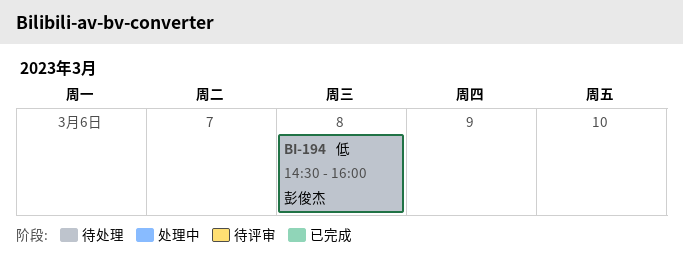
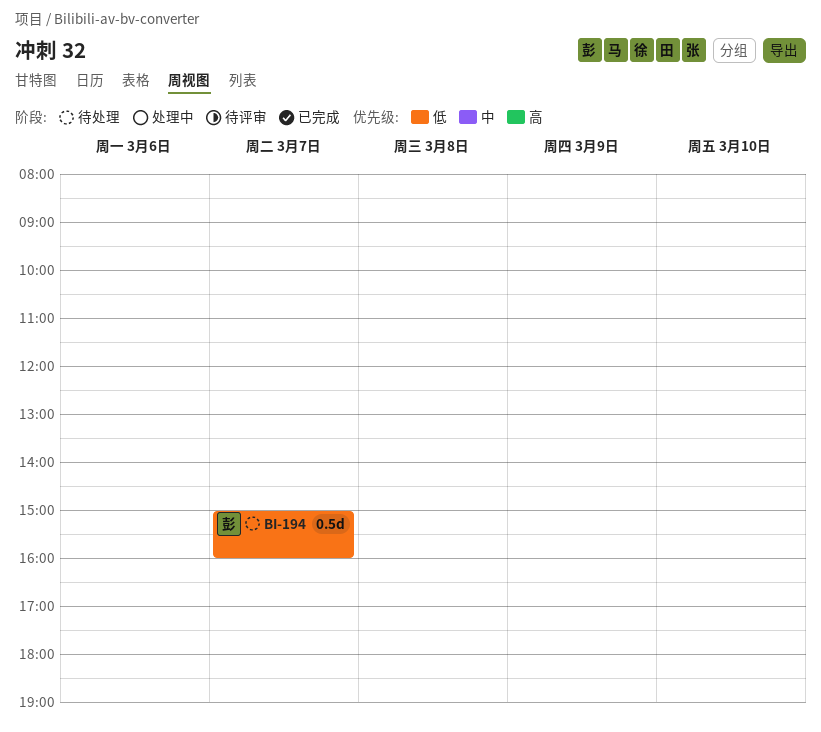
BI-194, day: Mar 8 -> Mar 7
BI-194, begins: 14:30 -> 15:00

